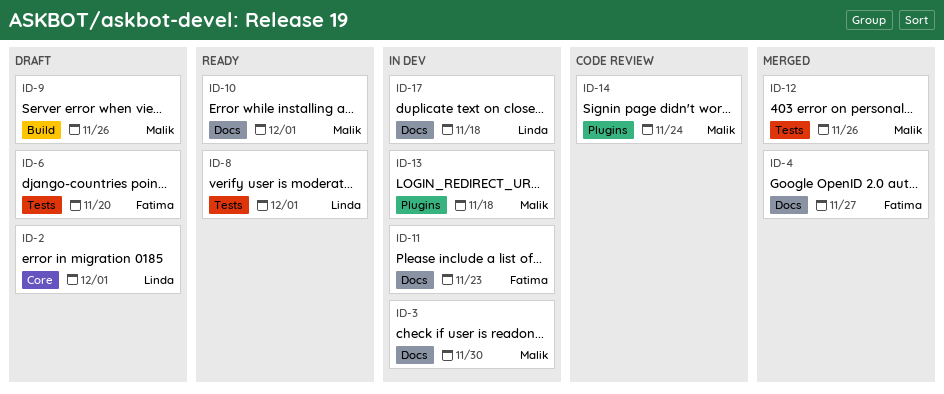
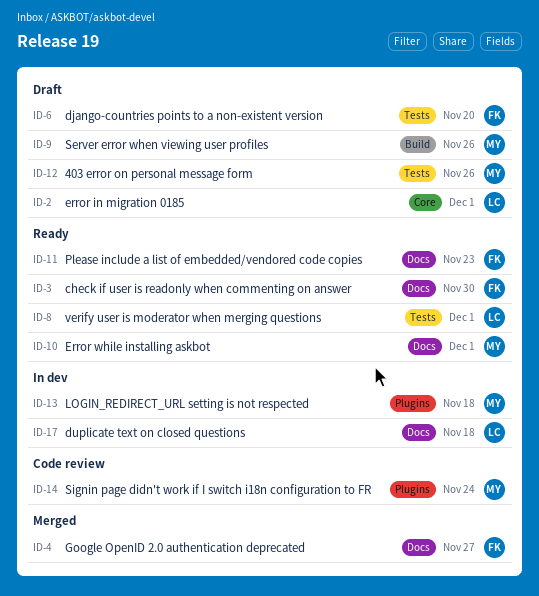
ID-3, status: In dev -> Ready
ID-3, owner: Malik -> Fatima
ID-11, status: In dev -> Ready
ID-12, status: Merged -> Draft

